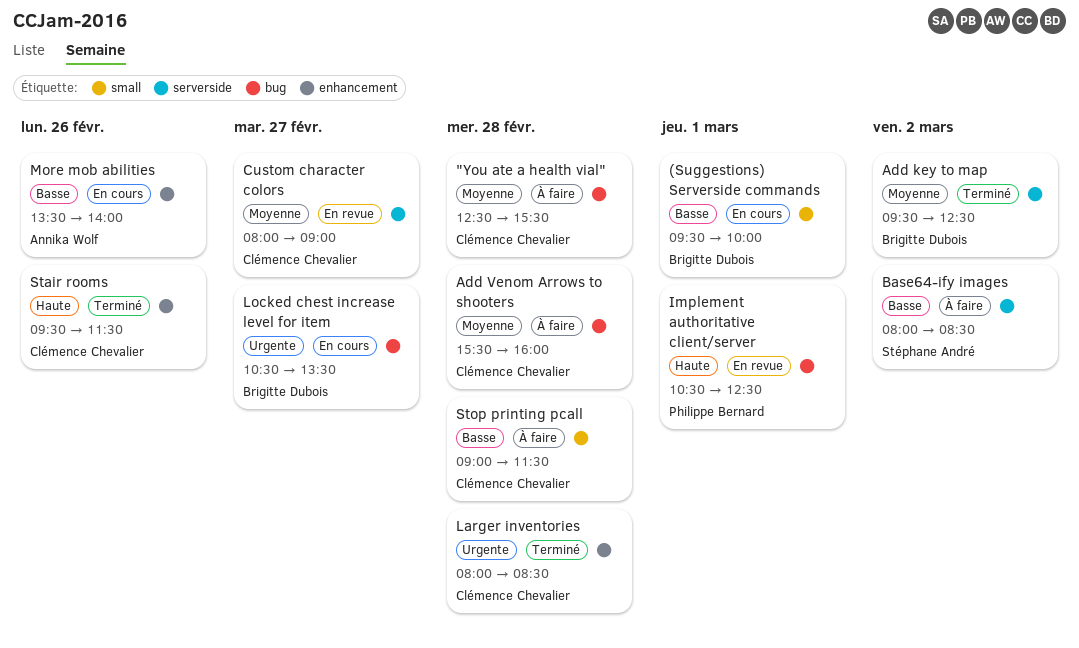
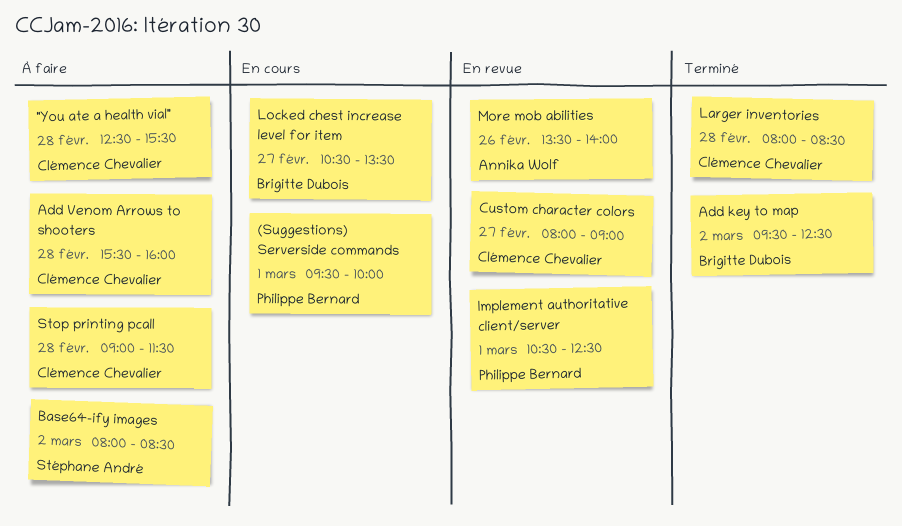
(Suggestions) Serverside commands, owner: Brigitte Dubois -> Philippe Bernard
More mob abilities, status: En cours -> En revue
Stair rooms: present -> none

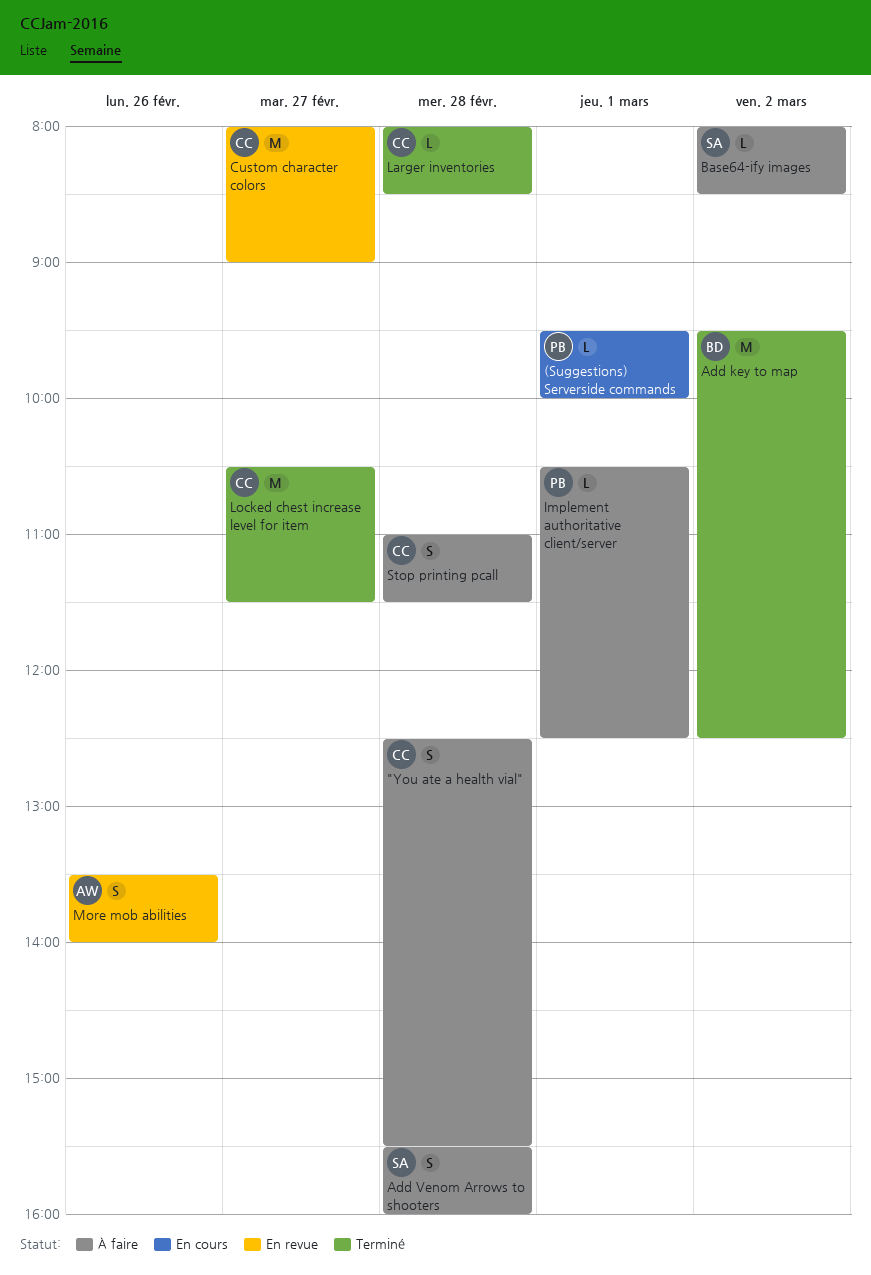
Add Venom Arrows to shooters, owner: Clémence Chevalier -> Stéphane André
Implement authoritative client/server, status: En revue -> À faire
Locked chest increase level for item, status: En cours -> Terminé
Locked chest increase level for item, owner: Brigitte Dubois -> Clémence Chevalier
Locked chest increase level for item, ends: 13:30 -> 11:30
Stop printing pcall, begins: 09:00 -> 11:00

